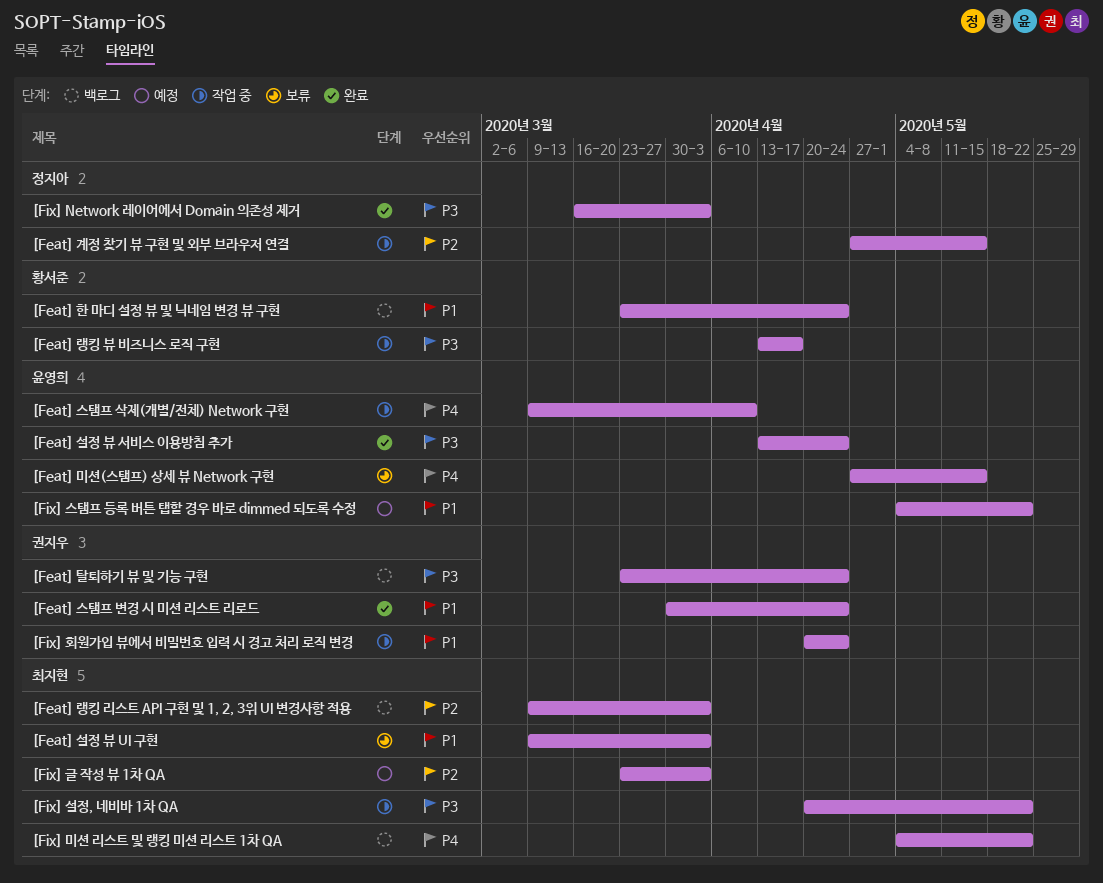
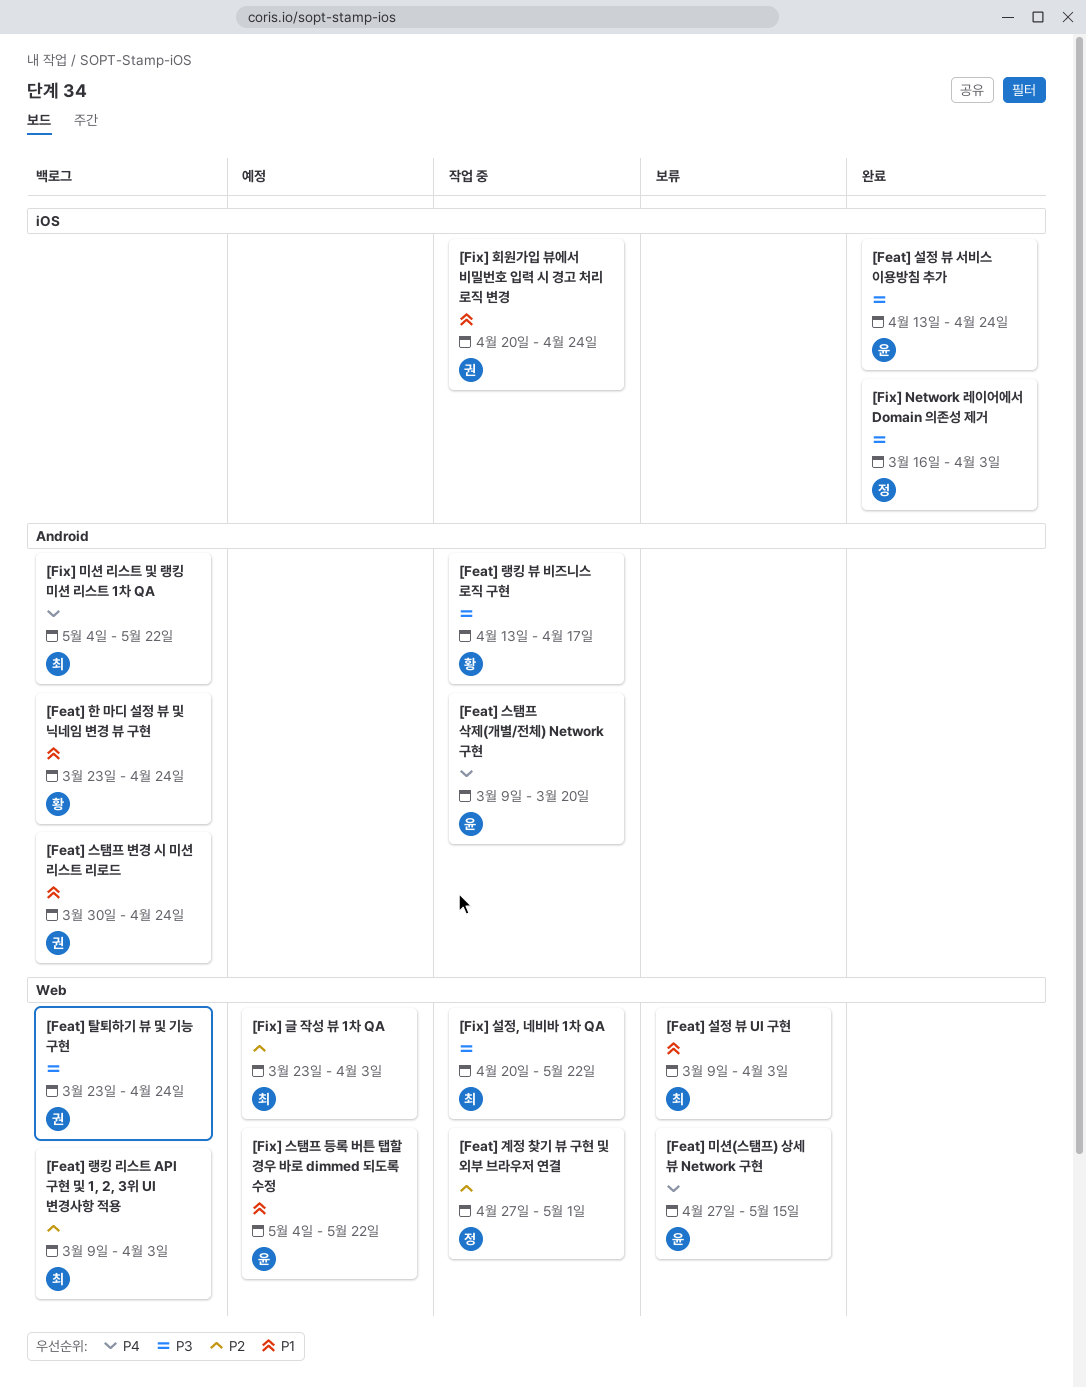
[Feat] 계정 찾기 뷰 구현 및 외부 브라우저 연결, due: May 15 -> May 1
[Feat] 스탬프 변경 시 미션 리스트 리로드, status: 완료 -> 백로그
[Feat] 스탬프 삭제(개별/전체) Network 구현, due: Apr 10 -> Mar 20

